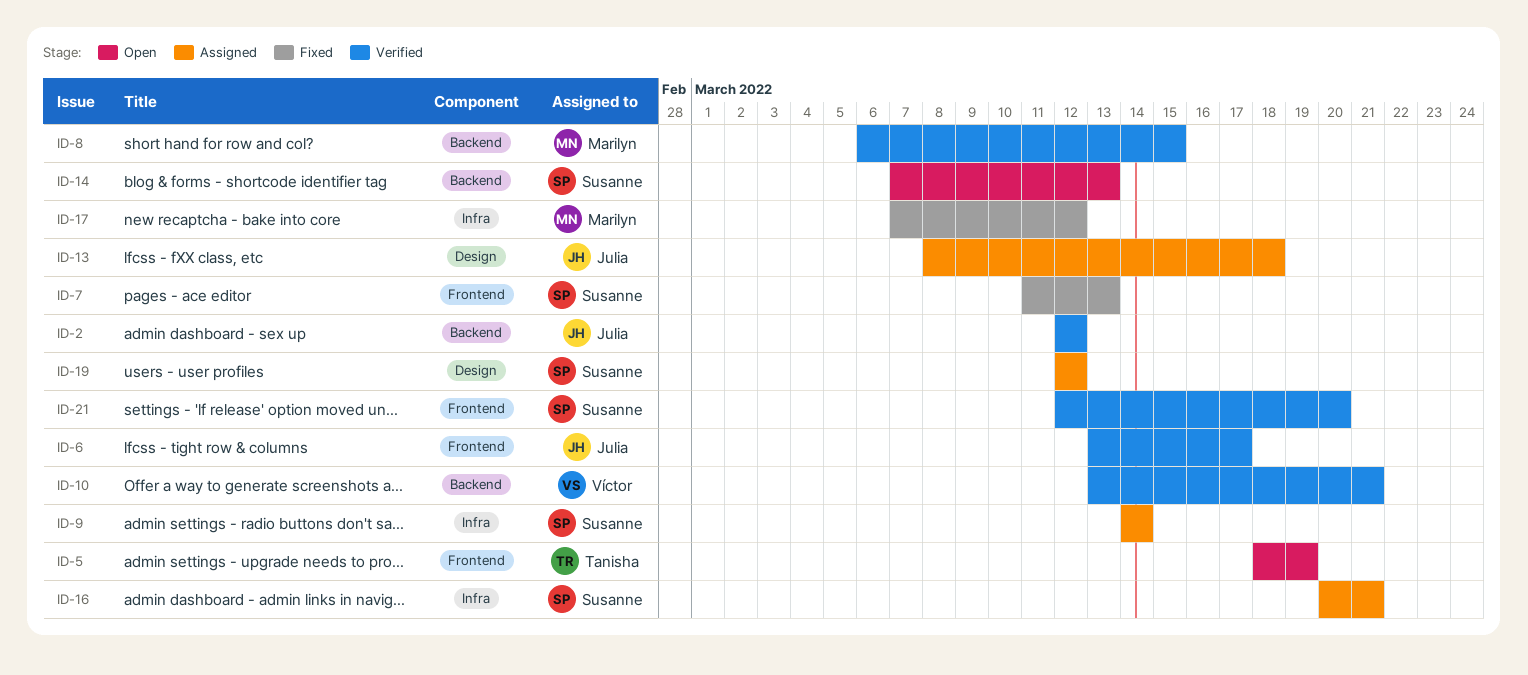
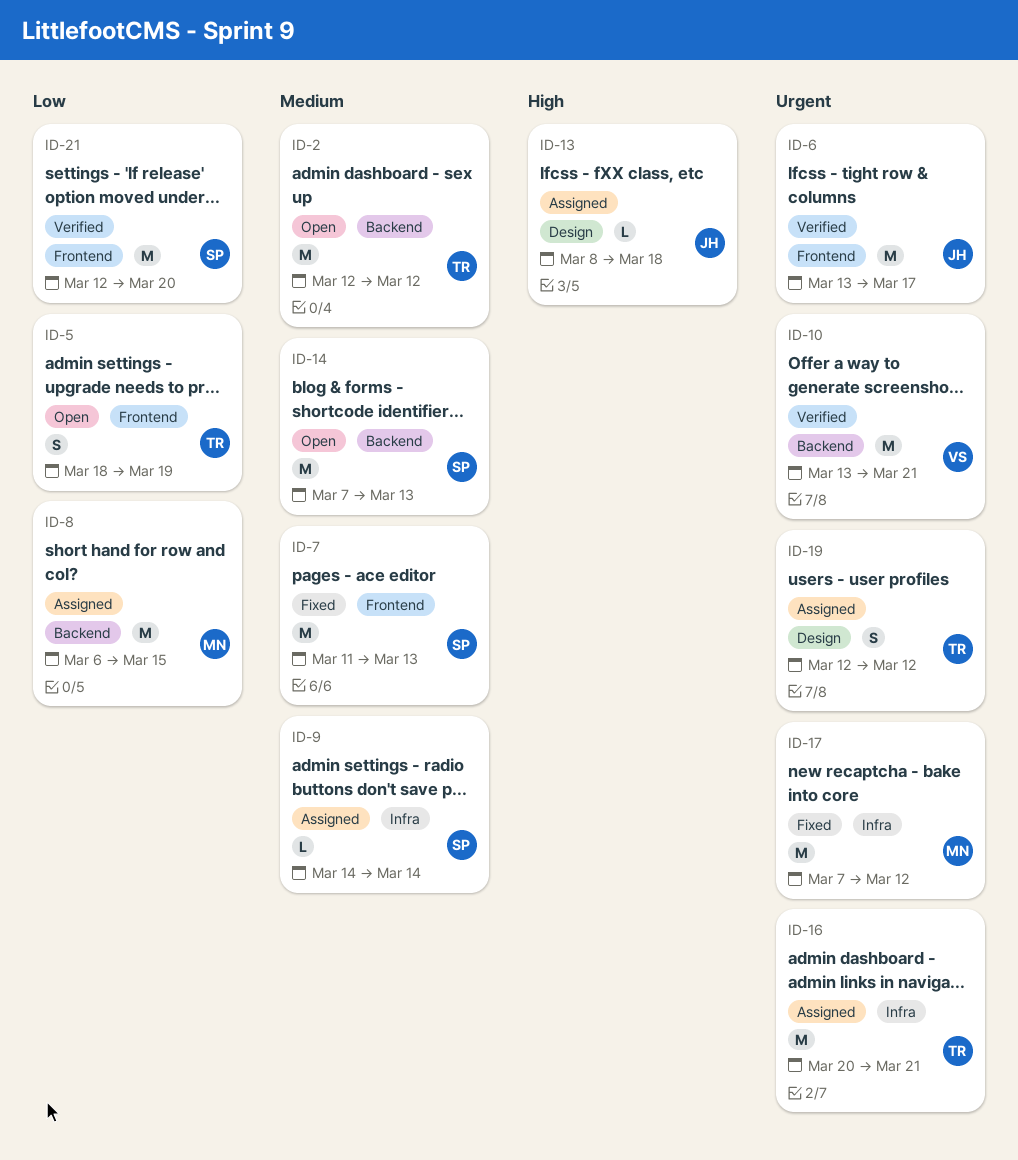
ID-2, status: Verified -> Open
ID-2, owner: Julia -> Tanisha
ID-8, status: Verified -> Assigned
ID-16, owner: Susanne -> Tanisha
ID-19, owner: Susanne -> Tanisha

